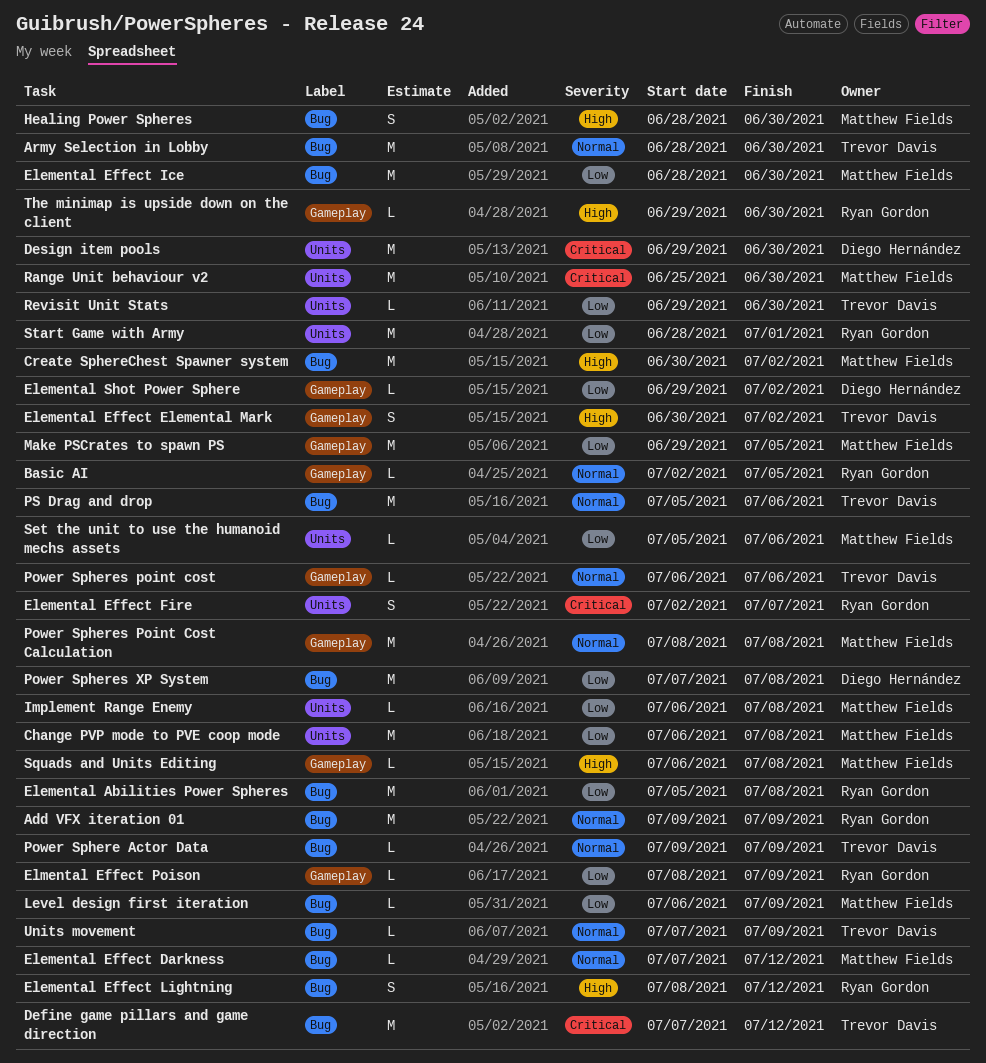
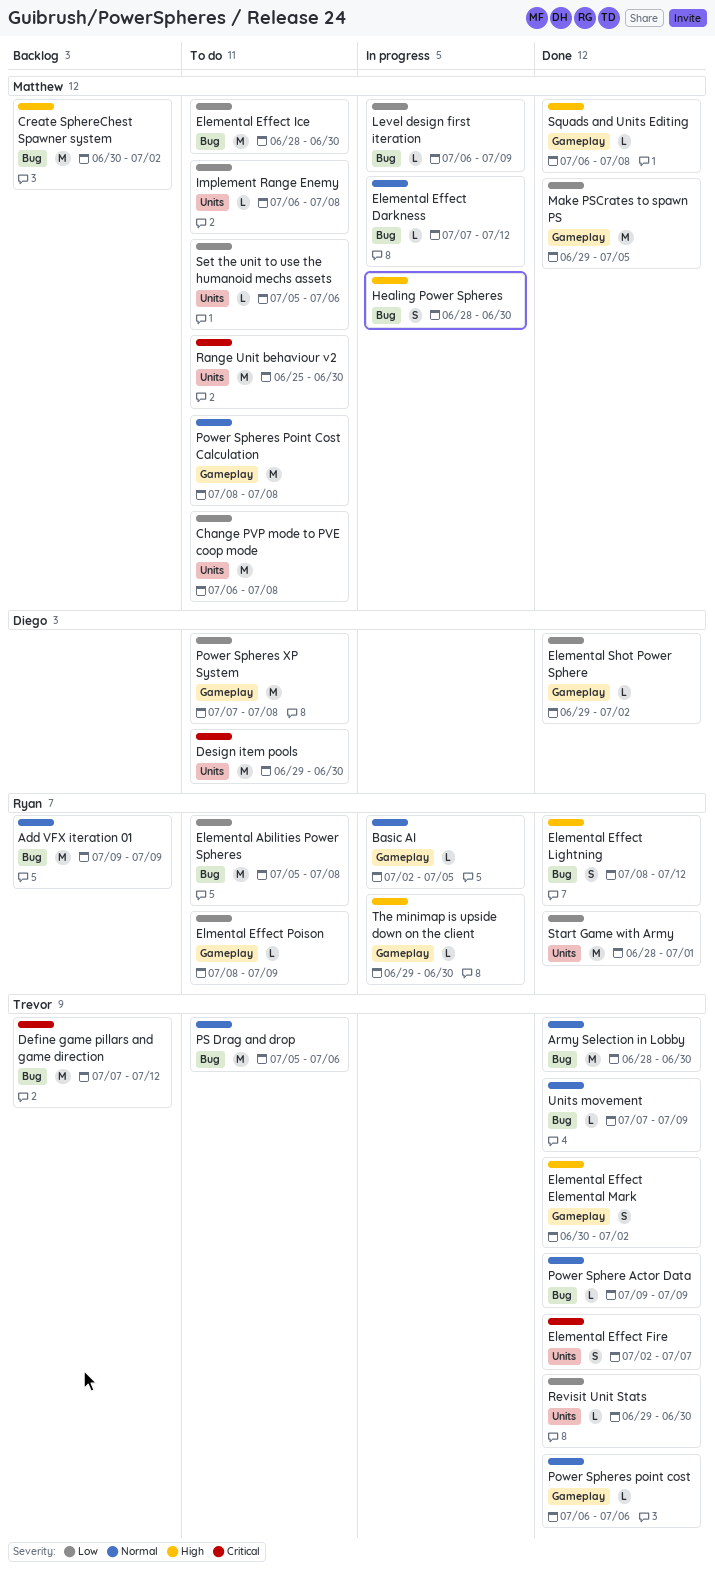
Elemental Effect Fire, owner: Ryan Gordon -> Trevor Davis
Power Spheres XP System, label: Bug -> Gameplay

